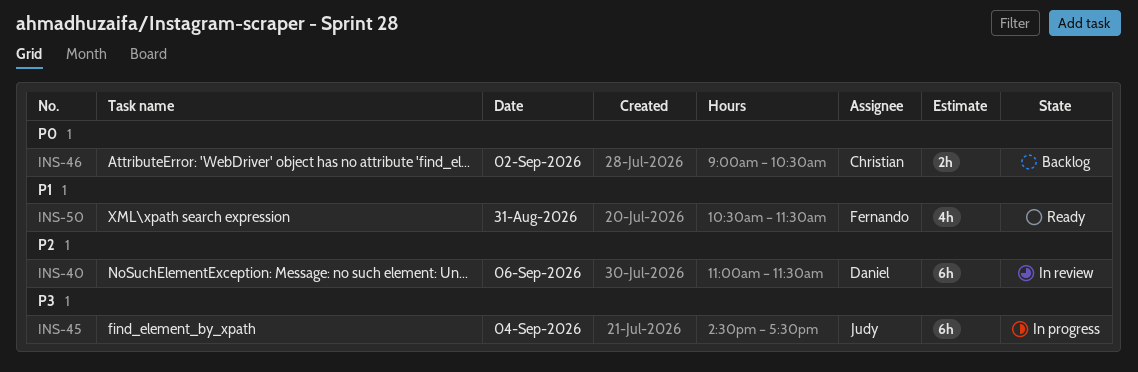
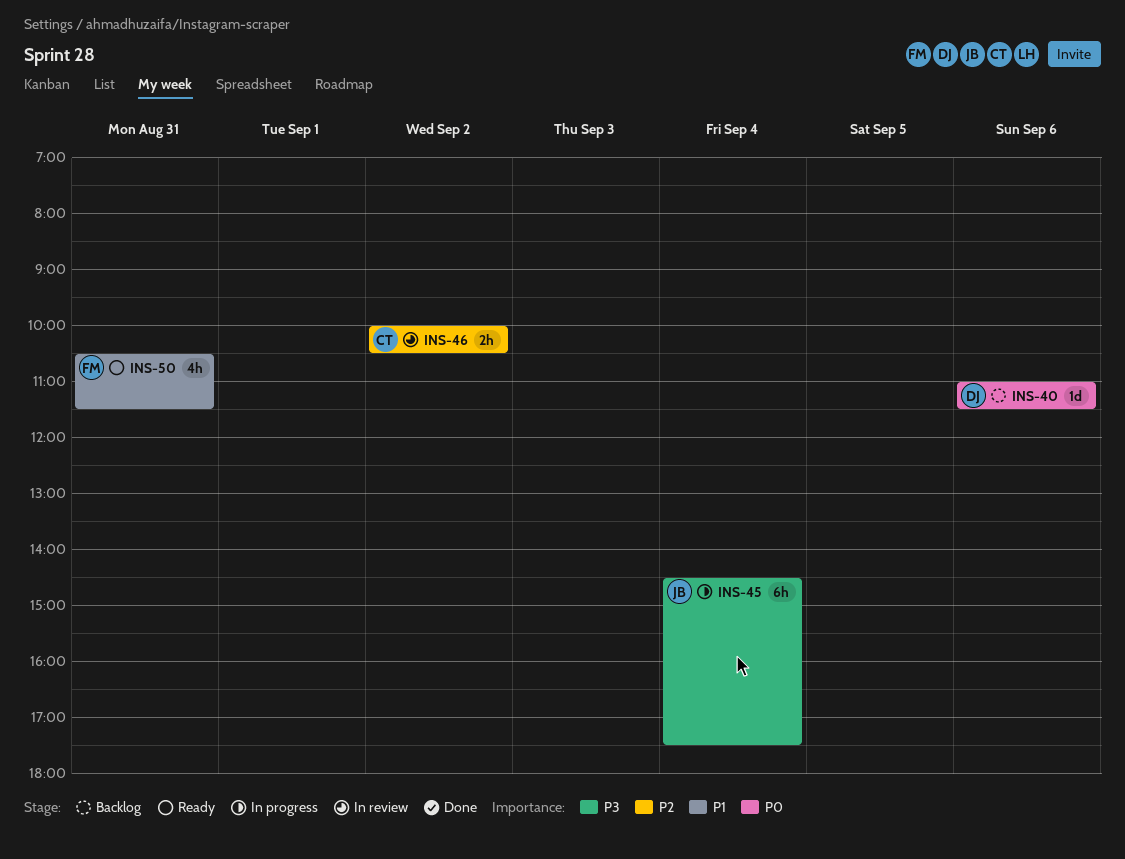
INS-40, status: In review -> Backlog
INS-40, priority: P2 -> P0
INS-40, estimate: 6h -> 1d
INS-46, status: Backlog -> In review
INS-46, priority: P0 -> P2
INS-46, begins: 09:00 -> 10:00

